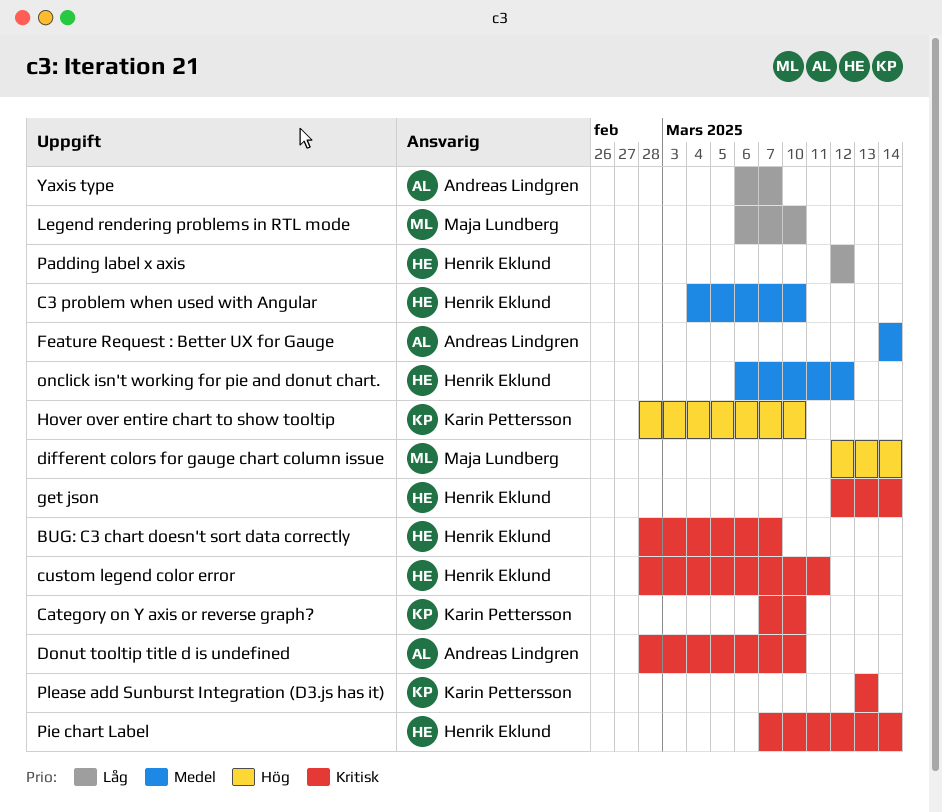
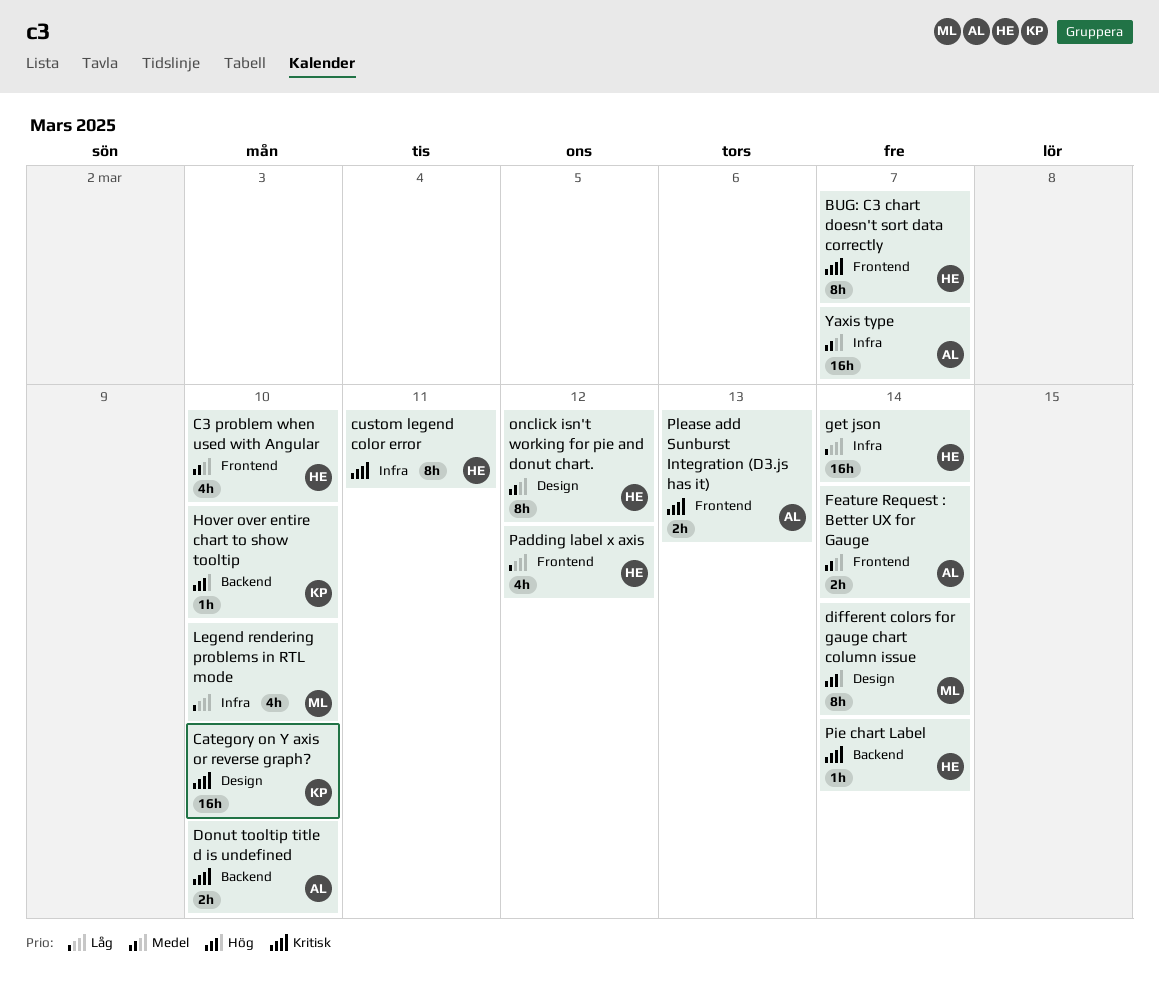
get json, priority: Kritisk -> Låg
Please add Sunburst Integration (D3.js has it), owner: Karin Pettersson -> Andreas Lindgren
Yaxis type, priority: Låg -> Medel

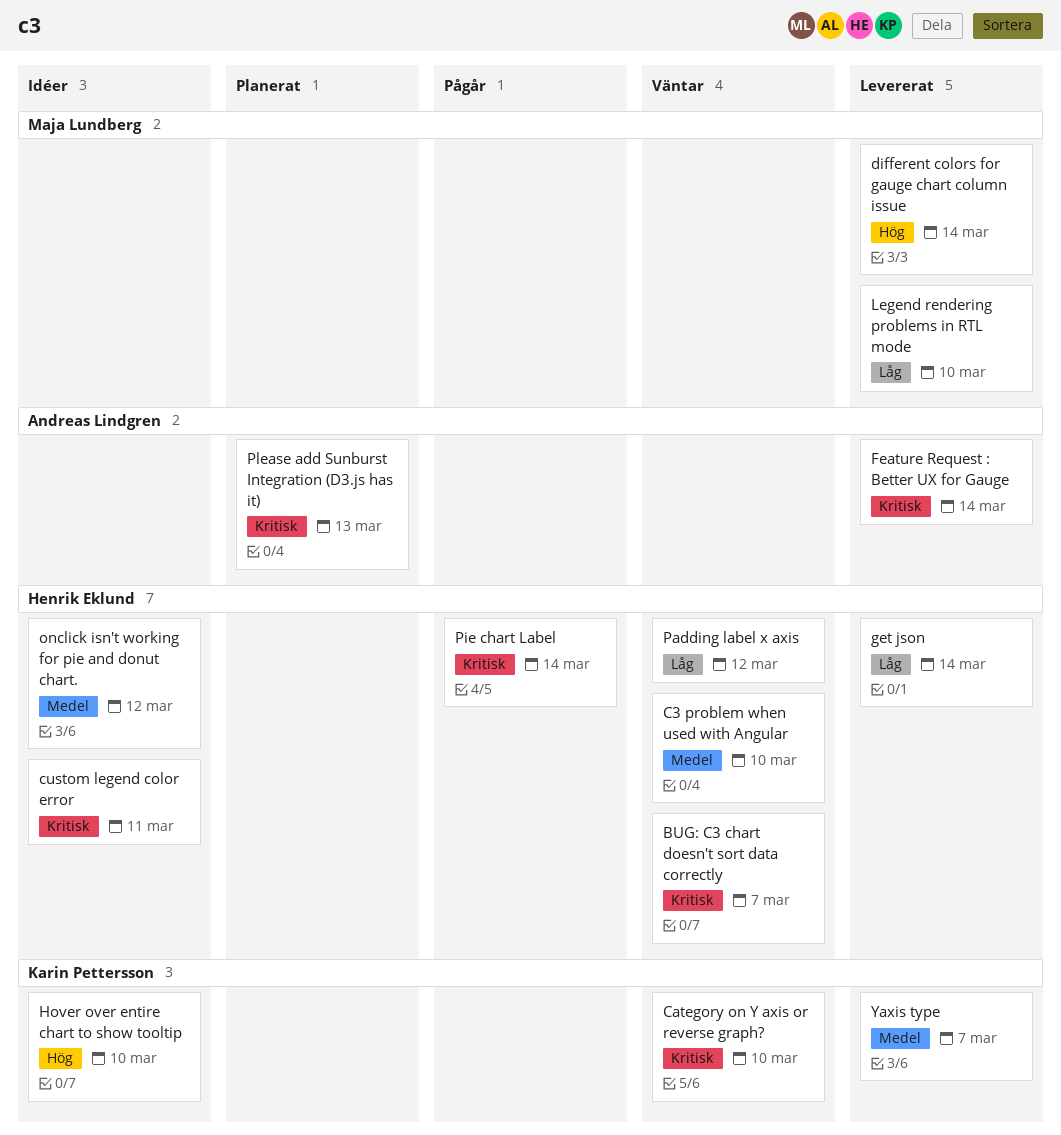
Donut tooltip title d is undefined: present -> none
Feature Request : Better UX for Gauge, priority: Medel -> Kritisk
Yaxis type, owner: Andreas Lindgren -> Karin Pettersson

